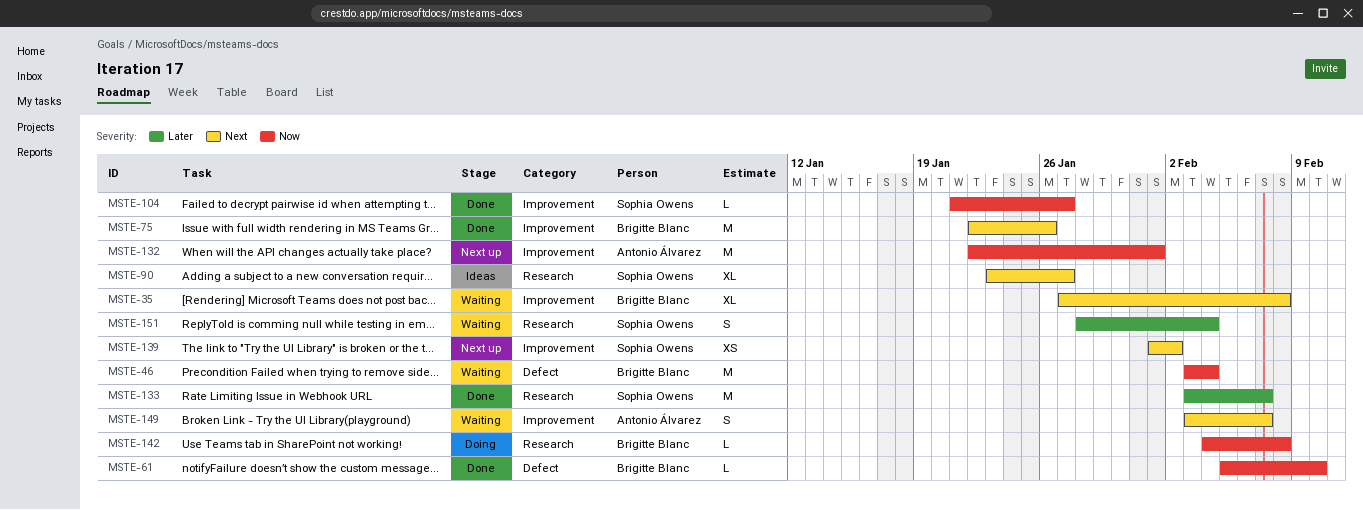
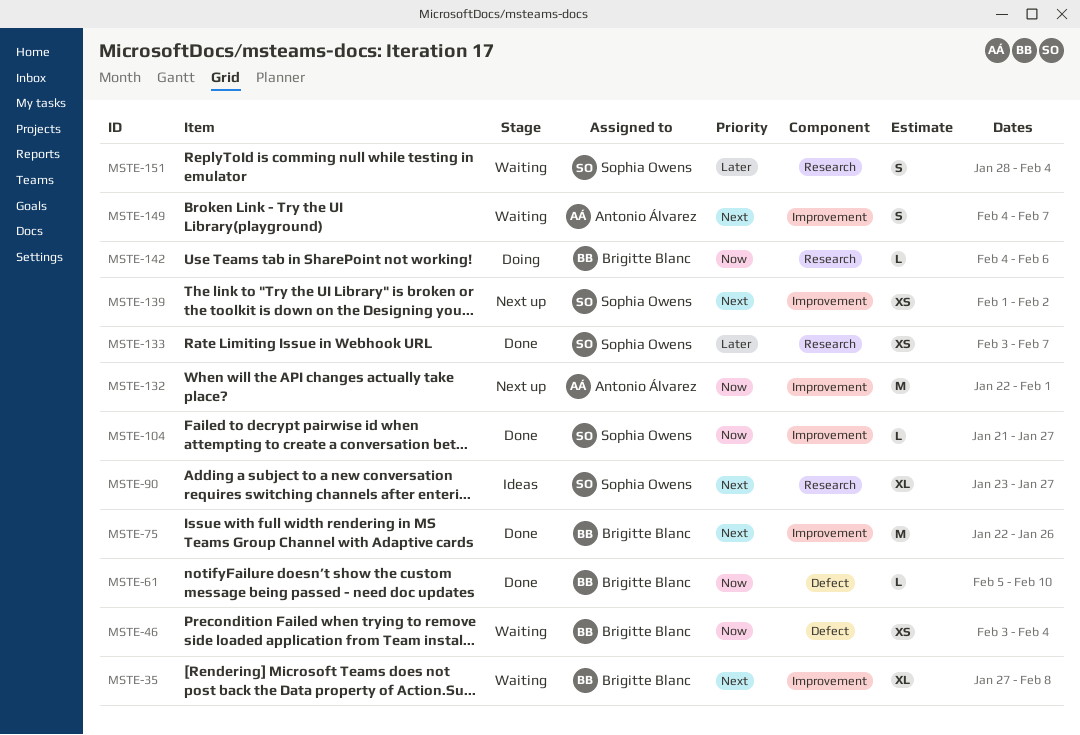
MSTE-46, estimate: M -> XS
MSTE-133, estimate: M -> XS
MSTE-142, due: Feb 8 -> Feb 6
MSTE-149, start: Feb 3 -> Feb 4

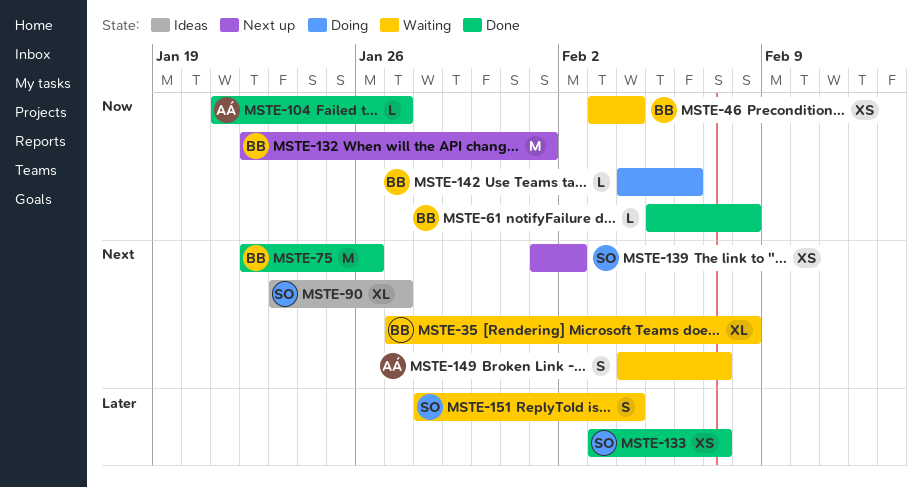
MSTE-61, due: Feb 10 -> Feb 8
MSTE-104, owner: Sophia Owens -> Antonio Álvarez
MSTE-132, owner: Antonio Álvarez -> Brigitte Blanc

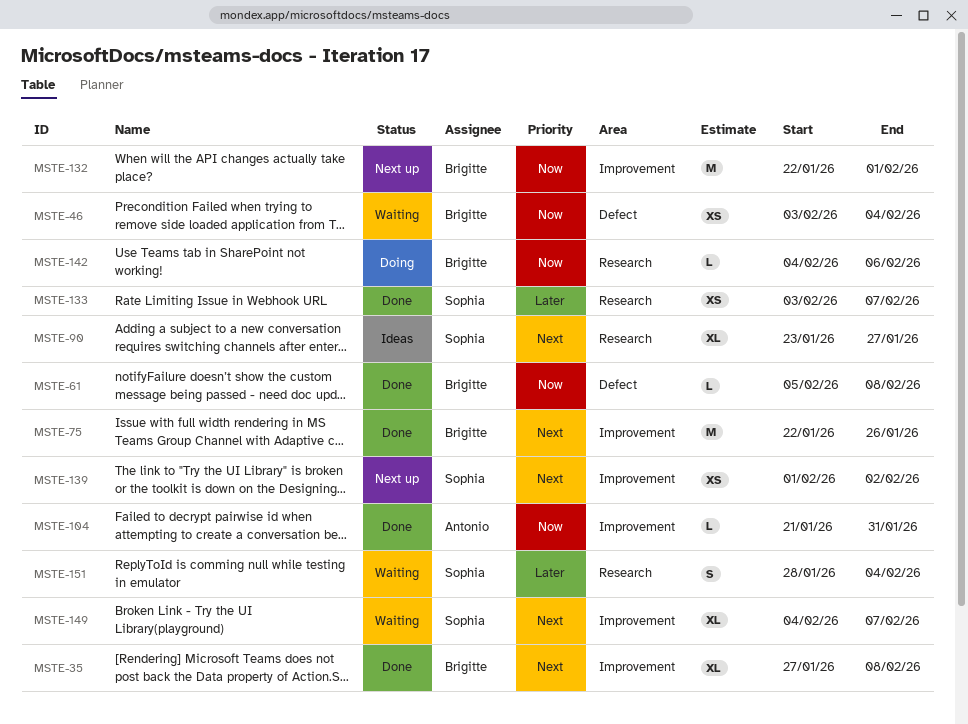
MSTE-35, status: Waiting -> Done
MSTE-104, due: Jan 27 -> Jan 31
MSTE-149, owner: Antonio -> Sophia
MSTE-149, estimate: S -> XL

